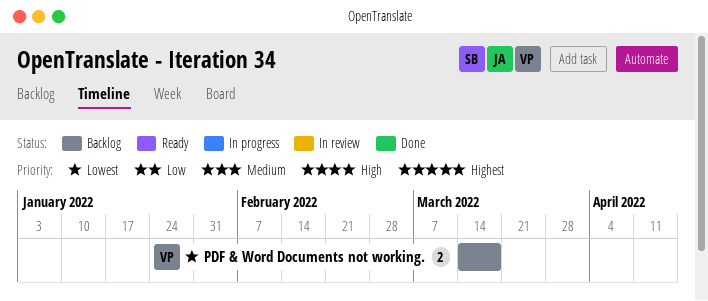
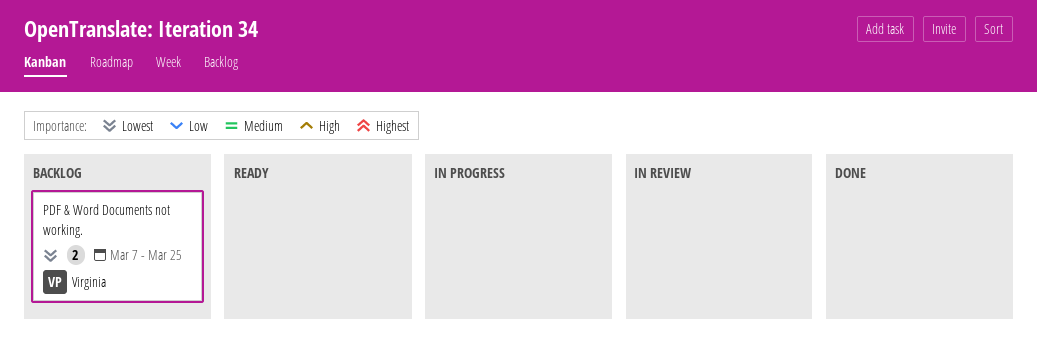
PDF & Word Documents not working., start: Mar 14 -> Mar 7
PDF & Word Documents not working., due: Mar 18 -> Mar 25

